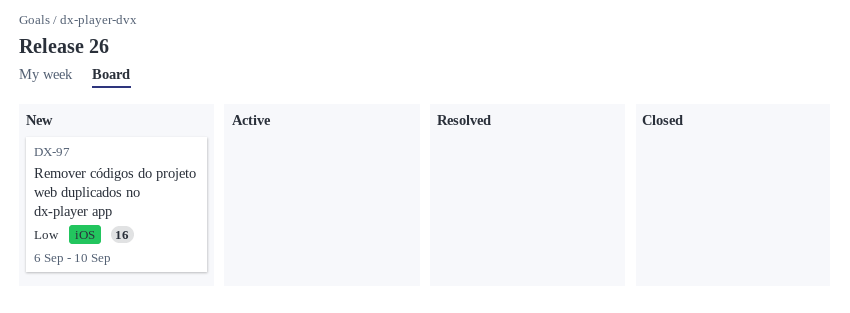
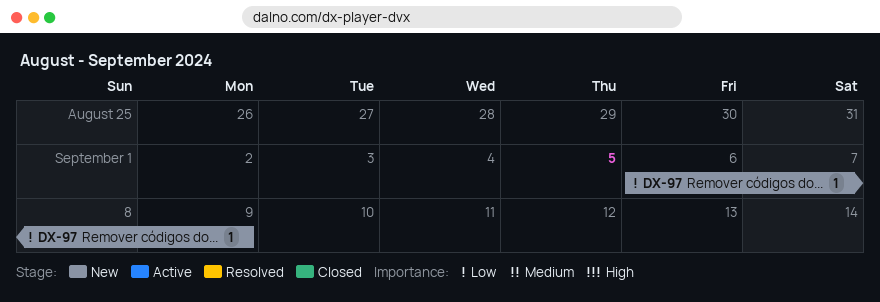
DX-97, estimate: 16 -> 1
DX-97, due: Sep 10 -> Sep 9

